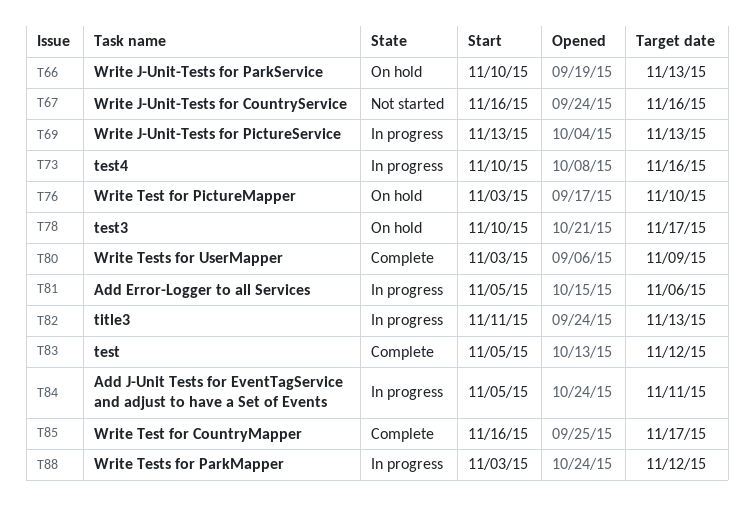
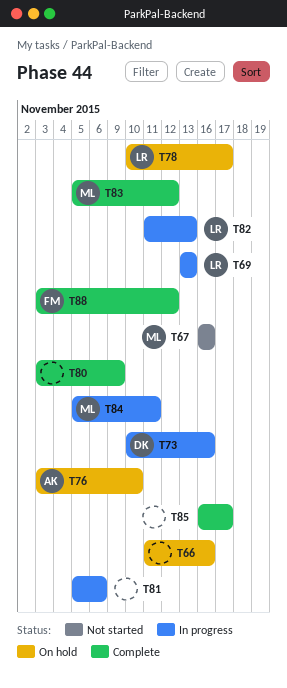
T66, start: Nov 10 -> Nov 11
T66, due: Nov 13 -> Nov 16
T88, status: In progress -> Complete

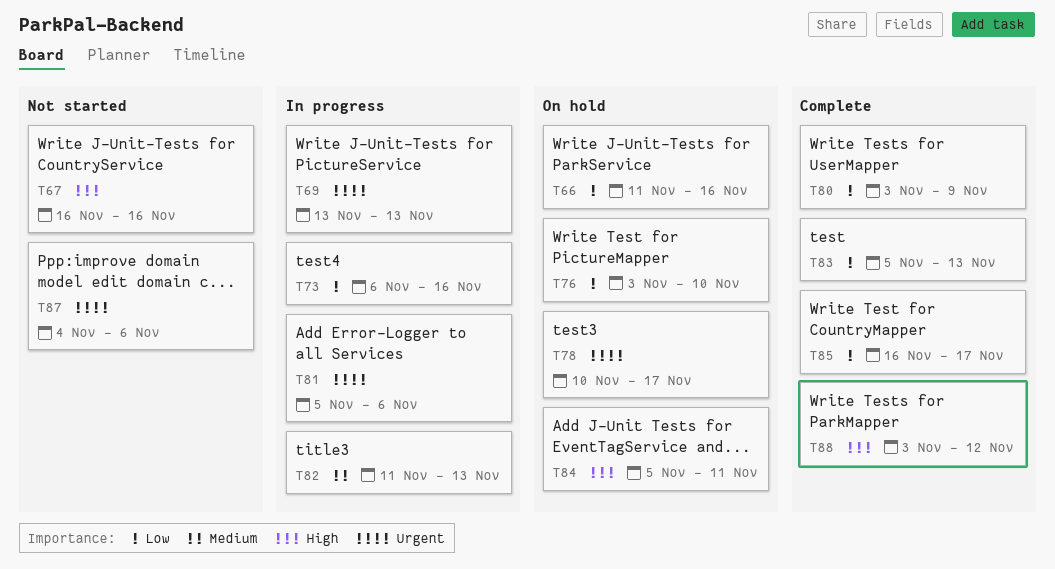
T73, start: Nov 10 -> Nov 6
T83, due: Nov 12 -> Nov 13
T84, status: In progress -> On hold
T87: none -> present

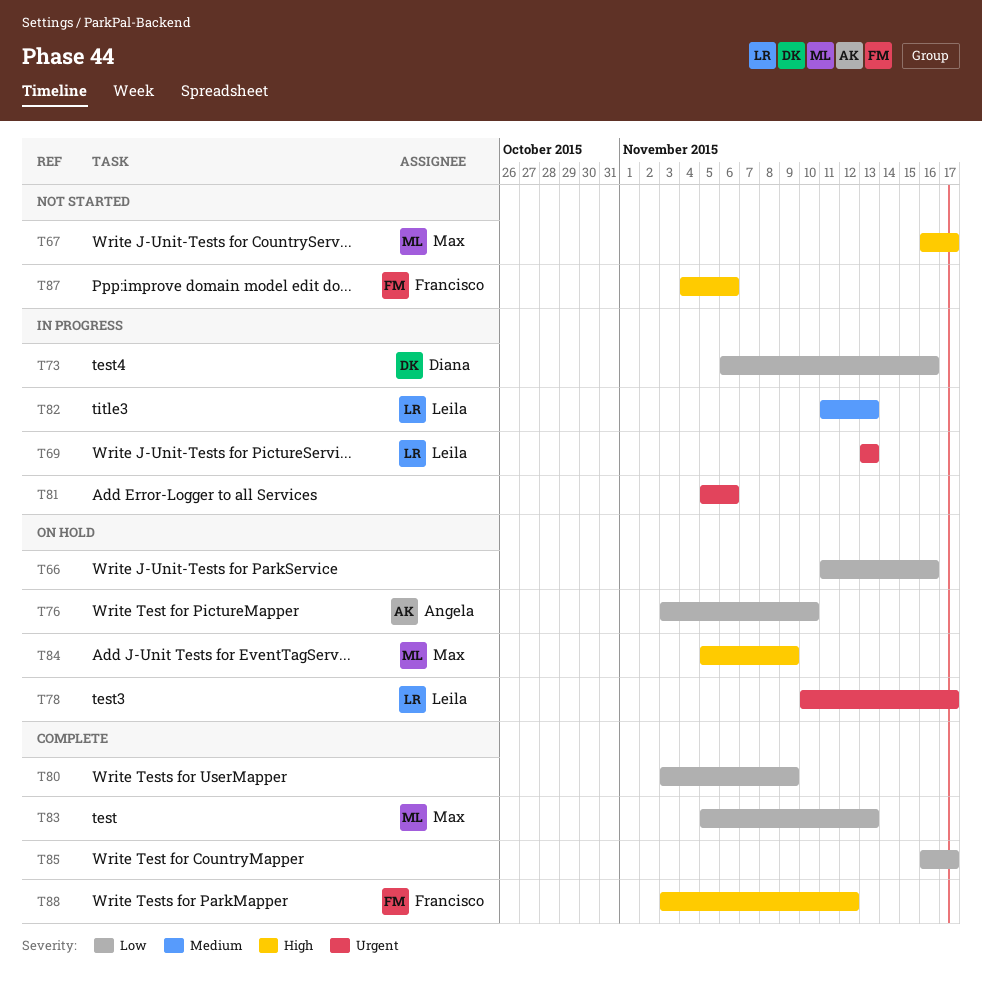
T67, due: Nov 16 -> Nov 17
T84, due: Nov 11 -> Nov 9
T87, priority: Urgent -> High

